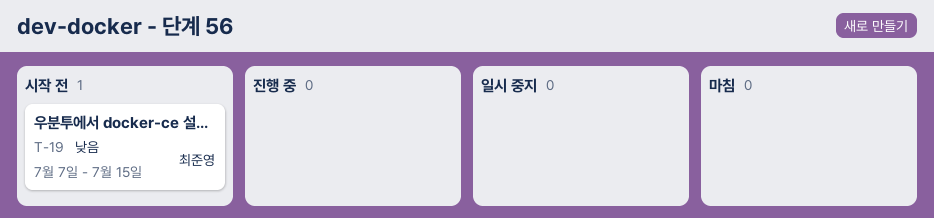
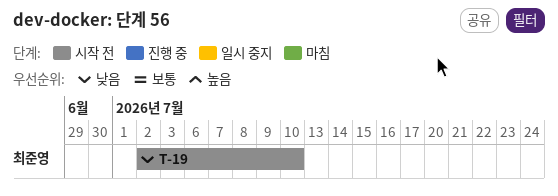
T-19, start: Jul 7 -> Jul 2
T-19, due: Jul 15 -> Jul 10

